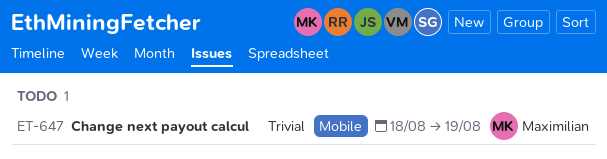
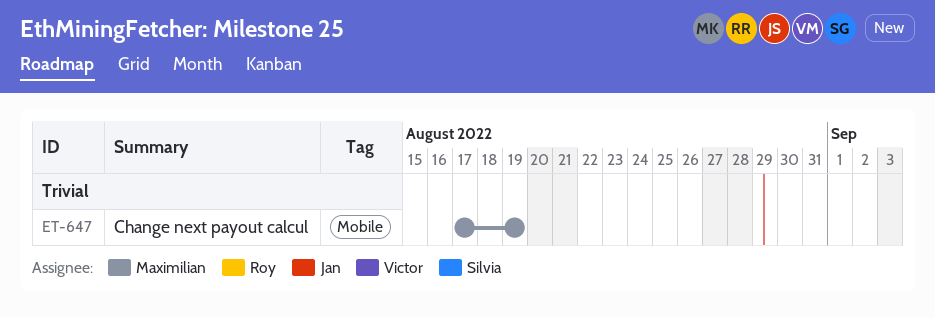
ET-647, start: Aug 18 -> Aug 17

